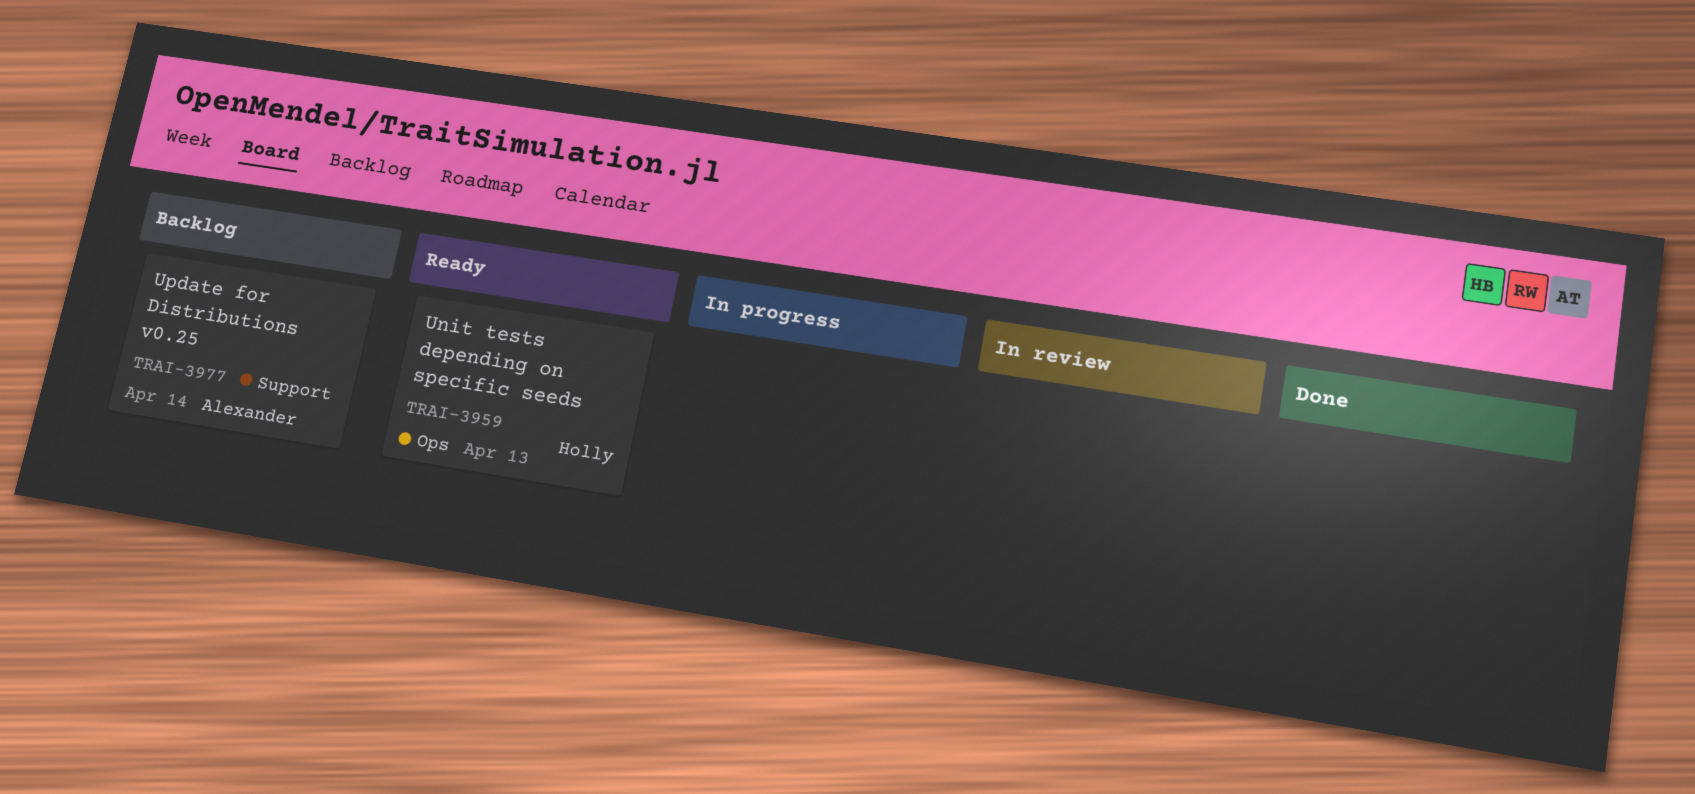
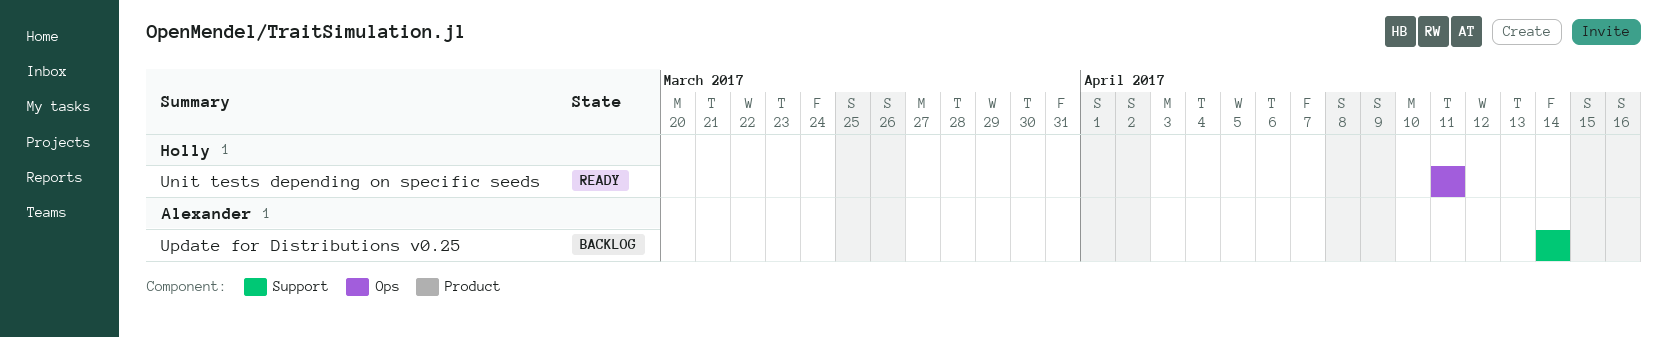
Unit tests depending on specific seeds, due: Apr 13 -> Apr 11

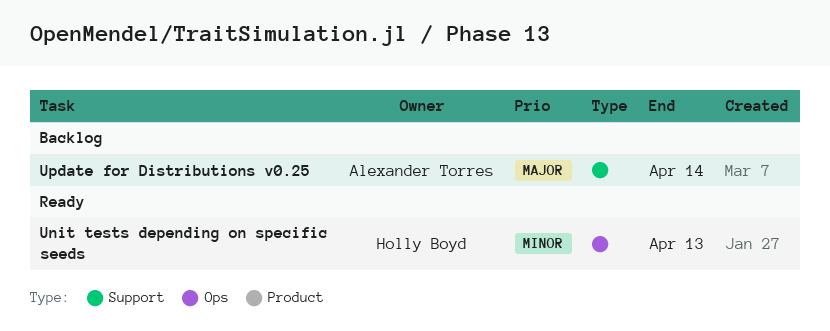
Unit tests depending on specific seeds, due: Apr 11 -> Apr 13

